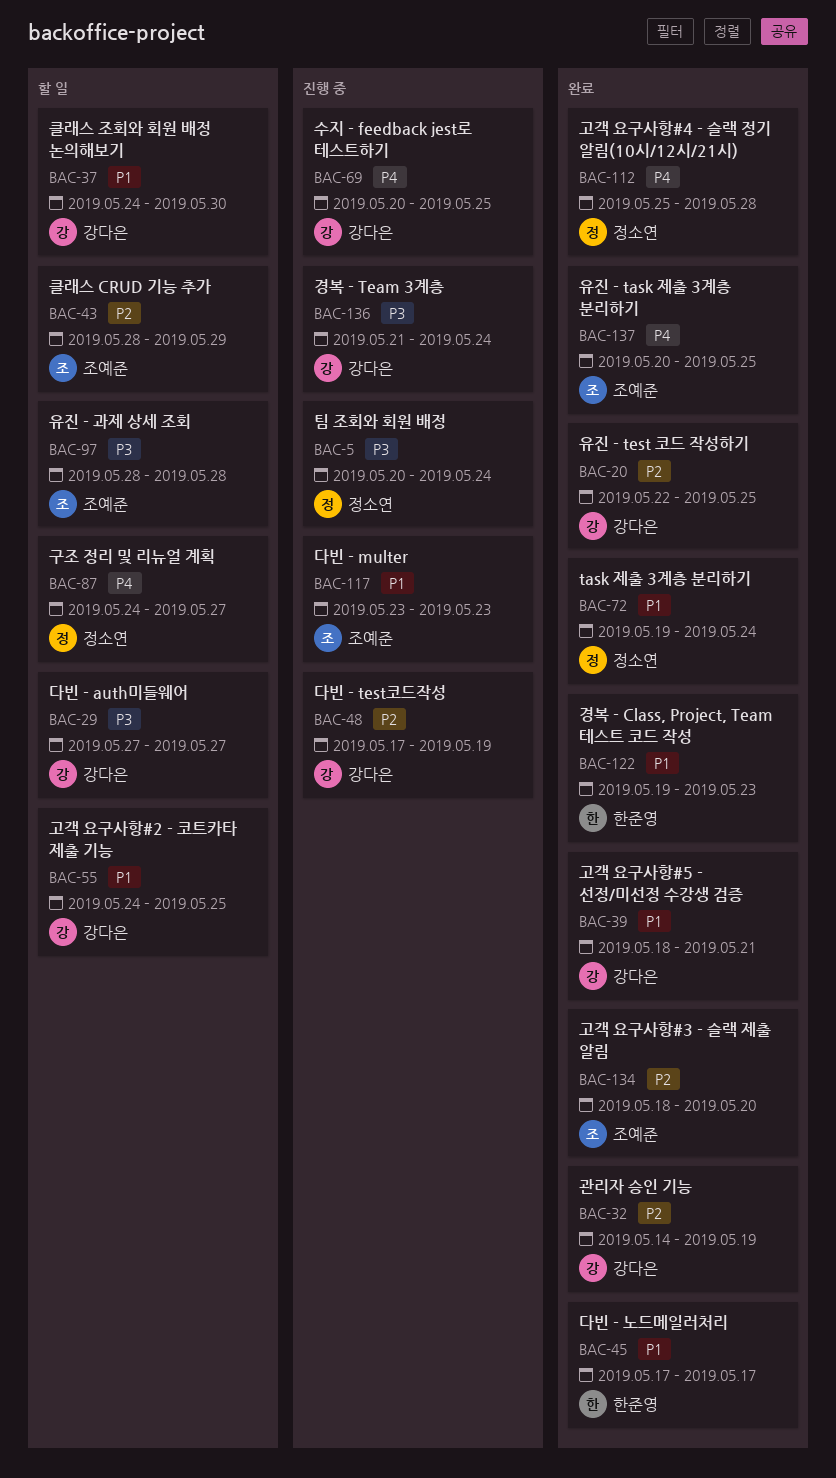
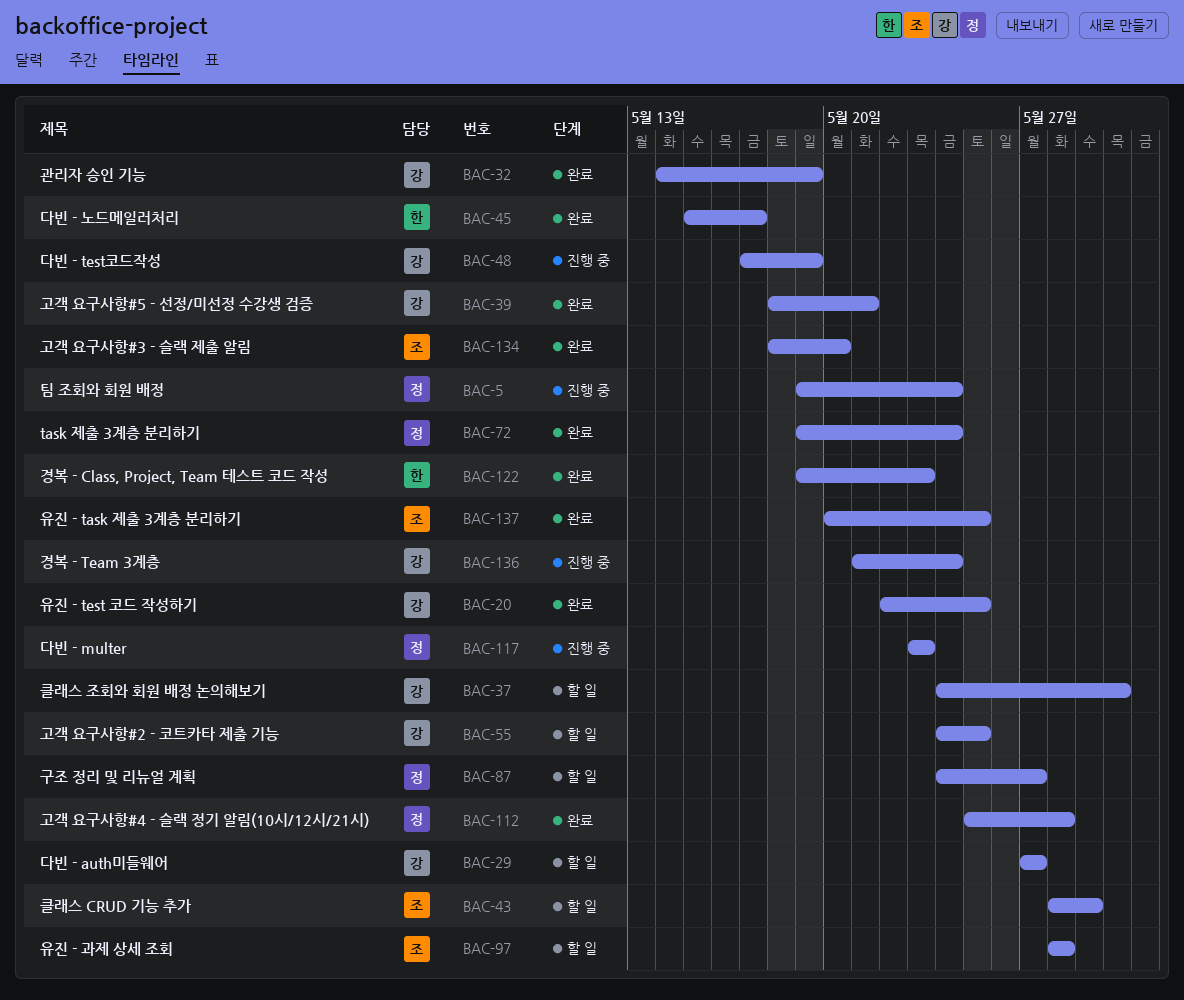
BAC-5, start: May 20 -> May 19
BAC-45, start: May 17 -> May 15
BAC-69: present -> none
BAC-117, owner: 조예준 -> 정소연

